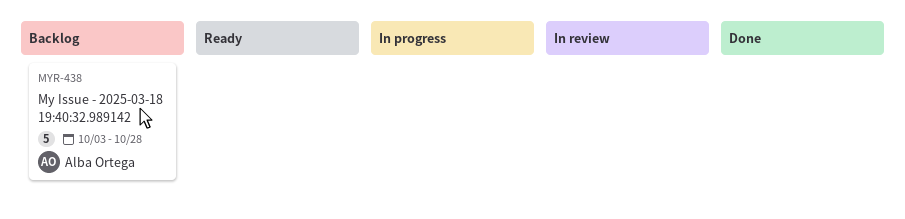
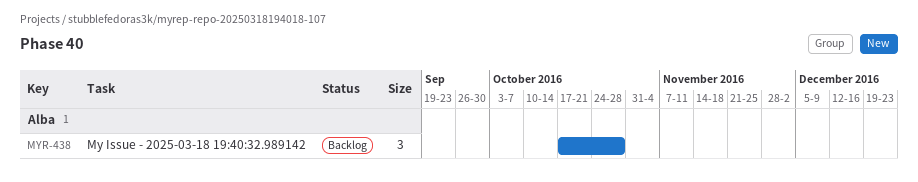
MYR-438, estimate: 5 -> 3
MYR-438, start: Oct 3 -> Oct 17

